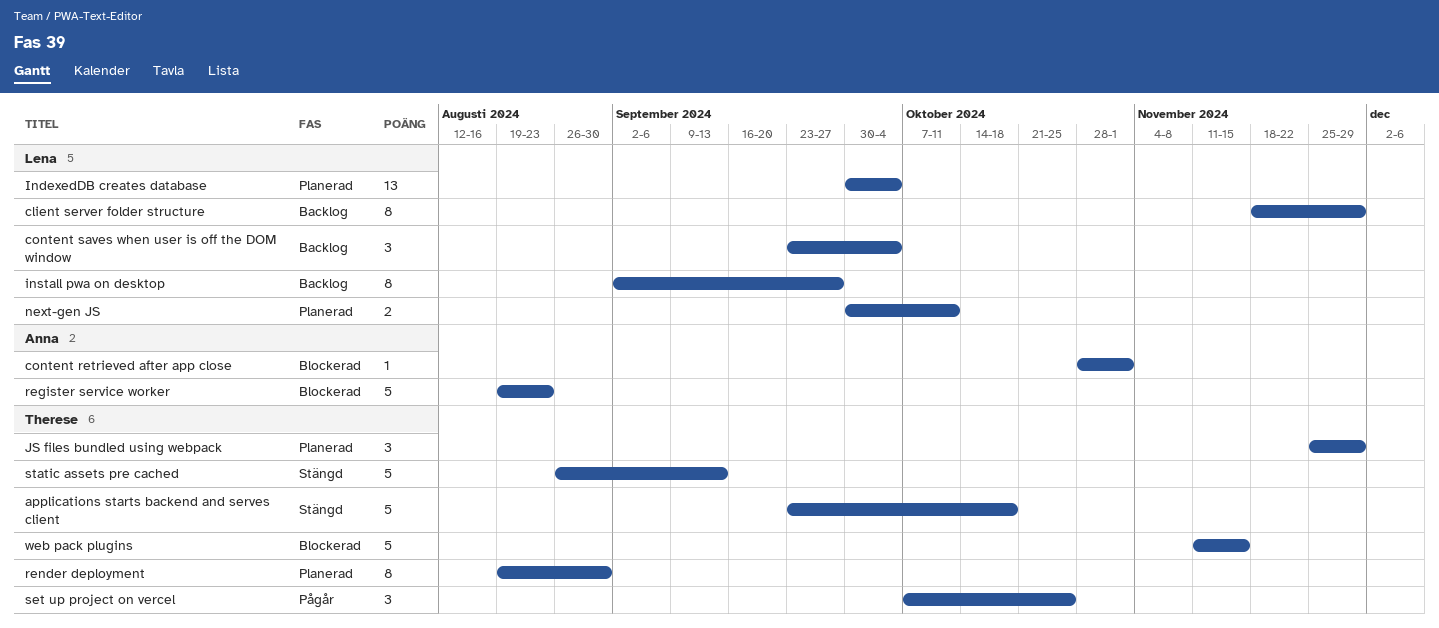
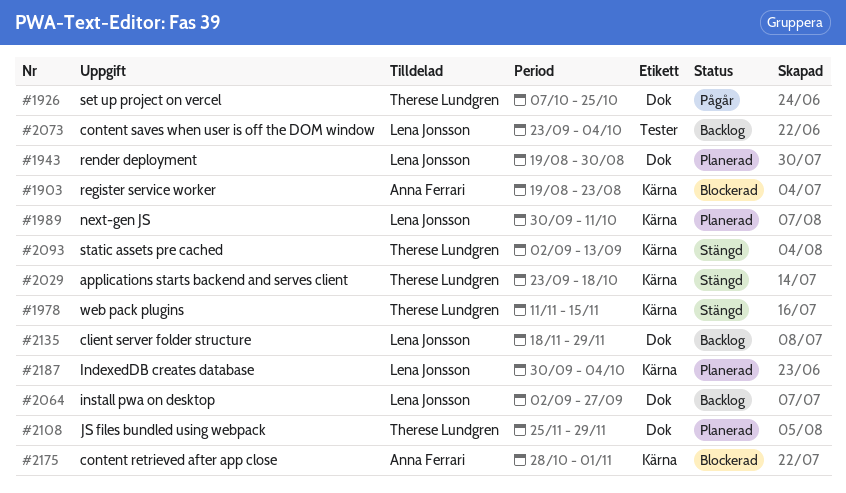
render deployment, owner: Therese Lundgren -> Lena Jonsson
static assets pre cached, start: Aug 26 -> Sep 2
web pack plugins, status: Blockerad -> Stängd

